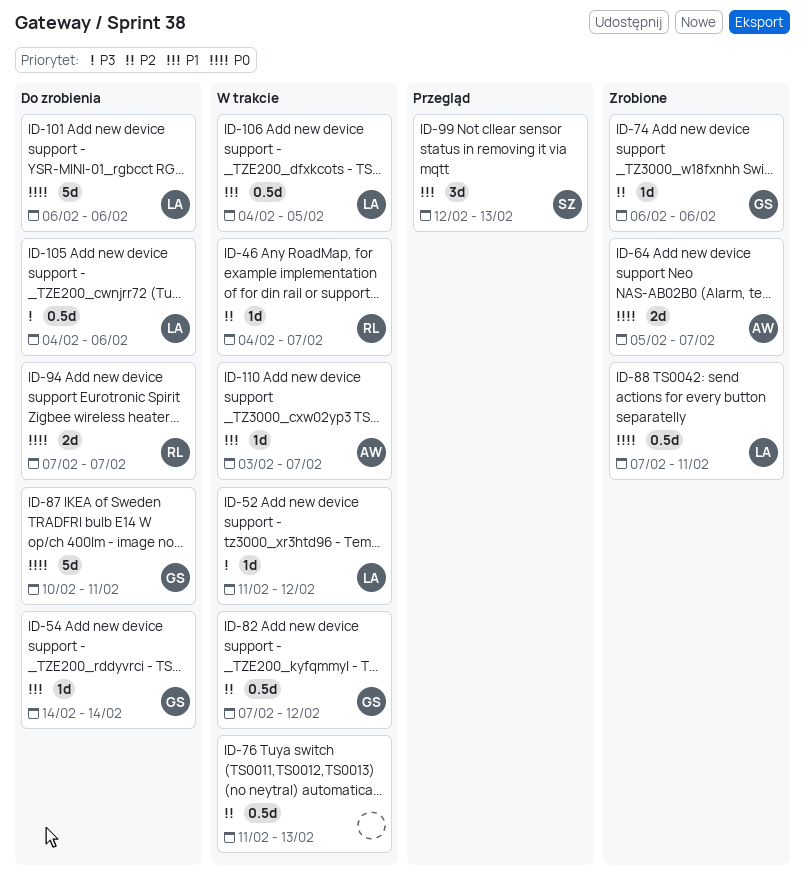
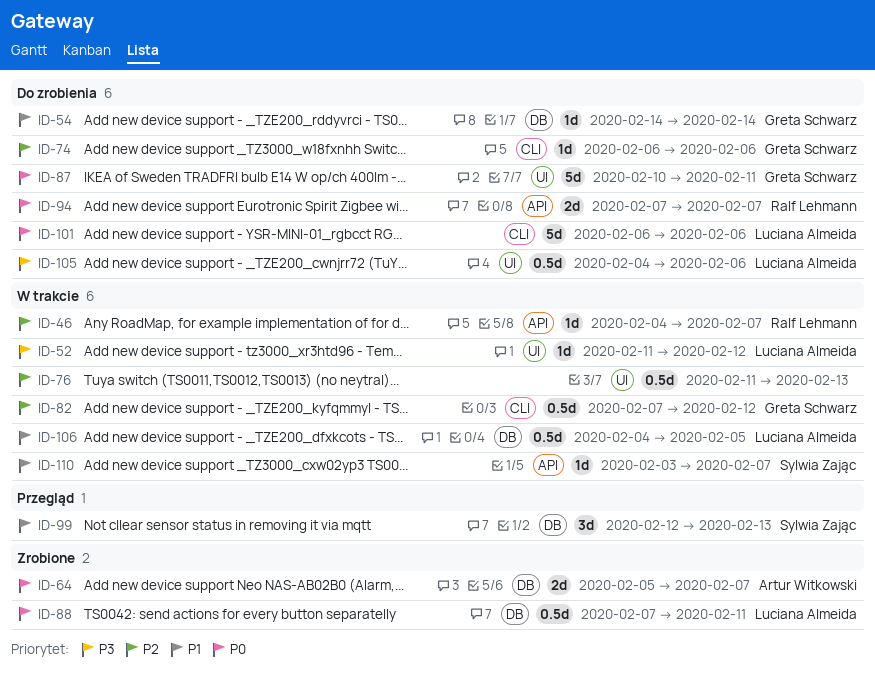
ID-74, status: Zrobione -> Do zrobienia
ID-110, owner: Artur Witkowski -> Sylwia Zając

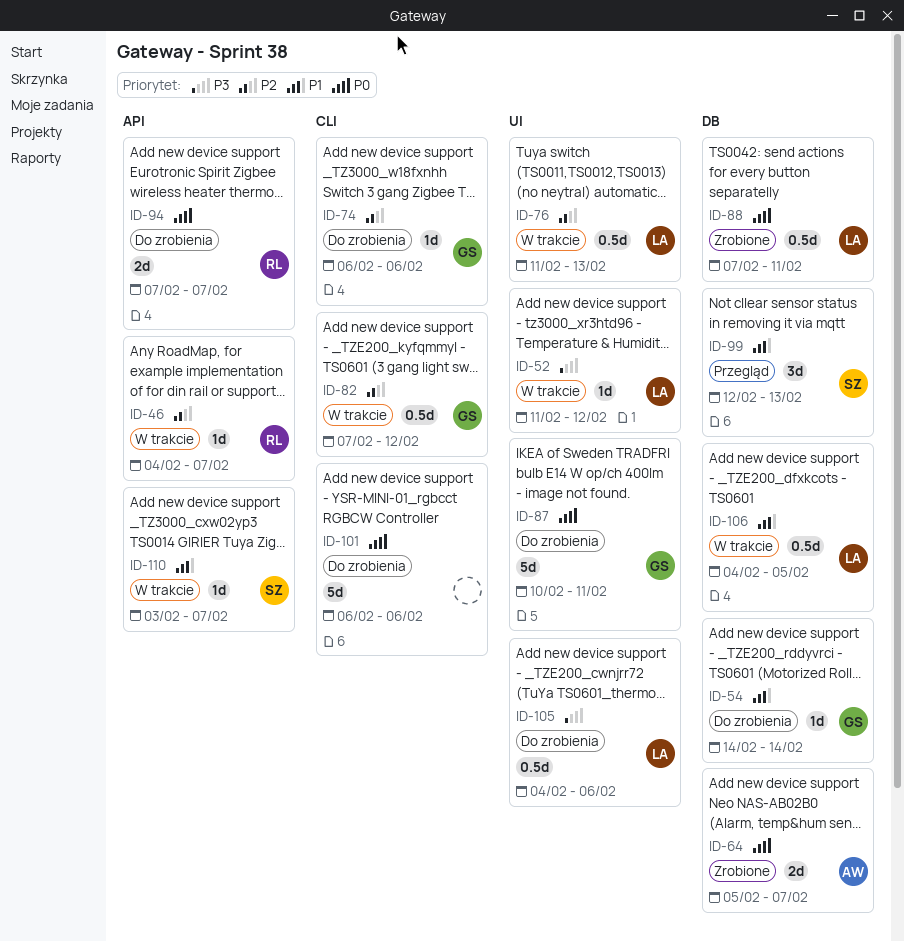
ID-76, owner: none -> Luciana Almeida
ID-101, owner: Luciana Almeida -> none

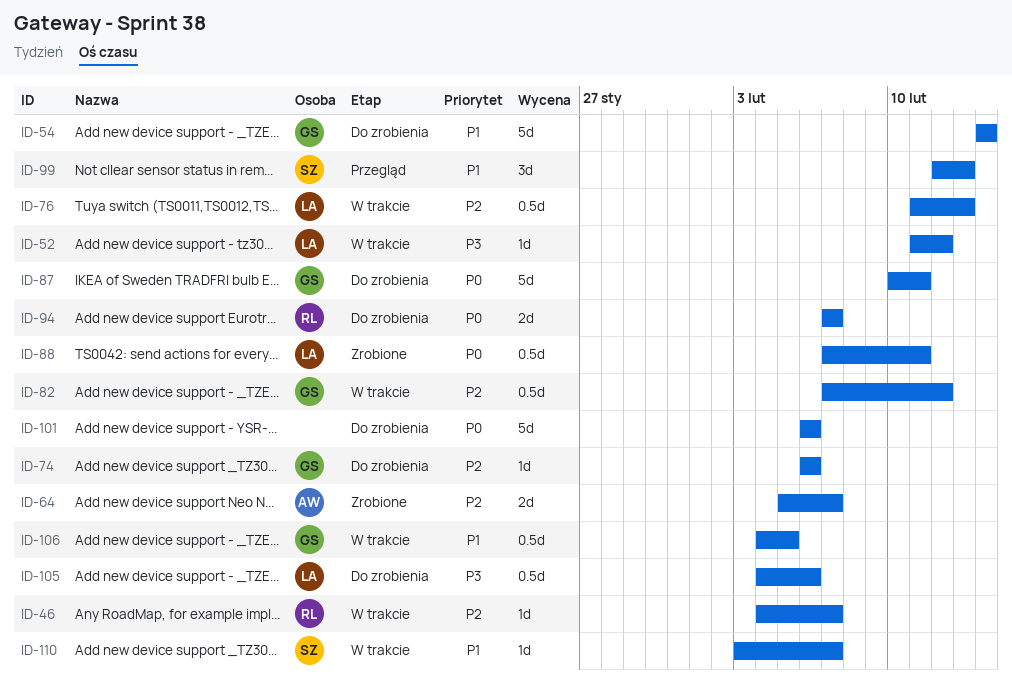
ID-54, estimate: 1d -> 5d
ID-64, priority: P0 -> P2
ID-106, owner: LA -> GS

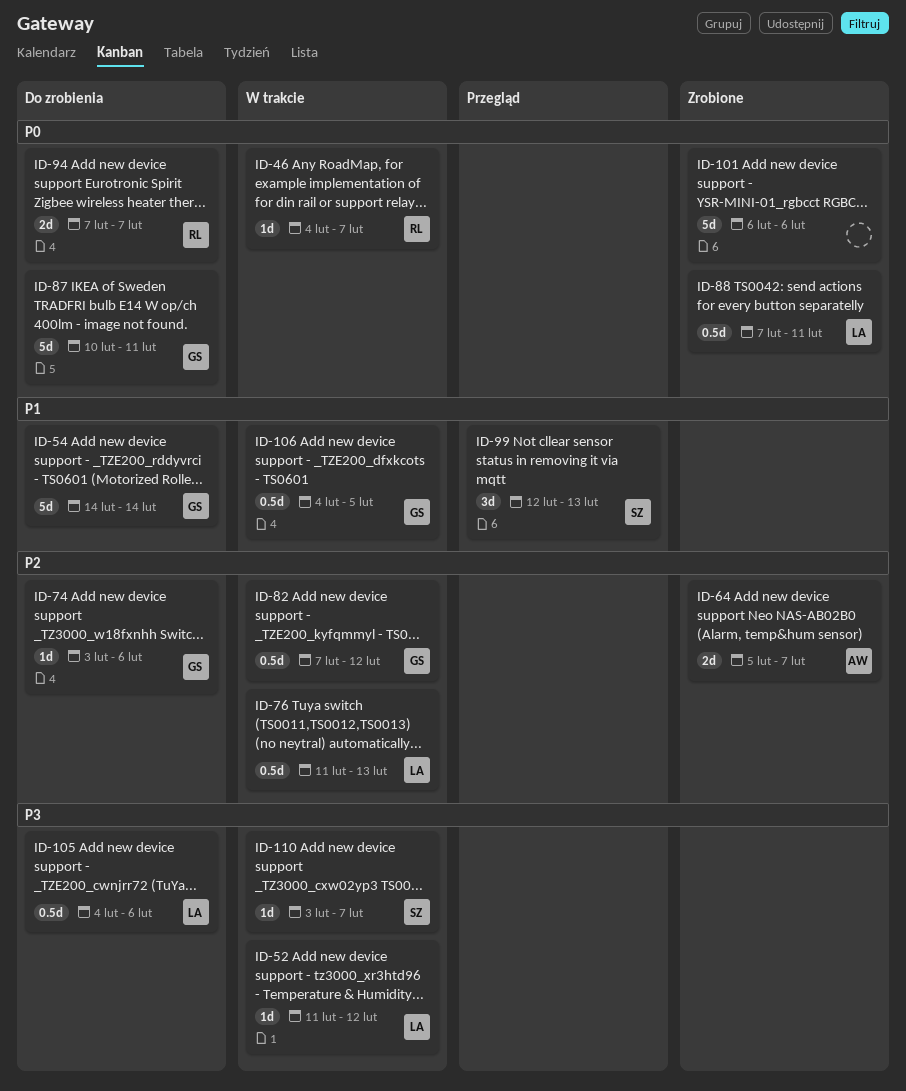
ID-46, priority: P2 -> P0
ID-74, start: Feb 6 -> Feb 3
ID-101, status: Do zrobienia -> Zrobione
ID-110, priority: P1 -> P3

